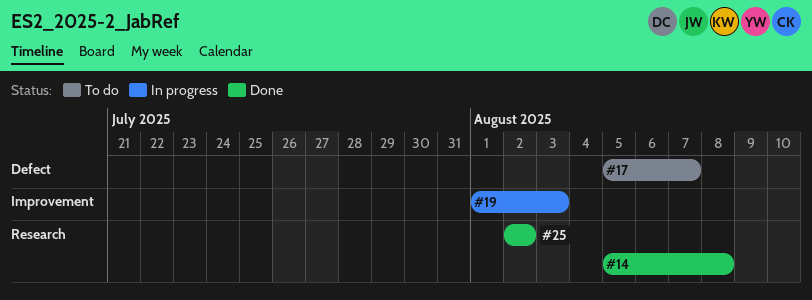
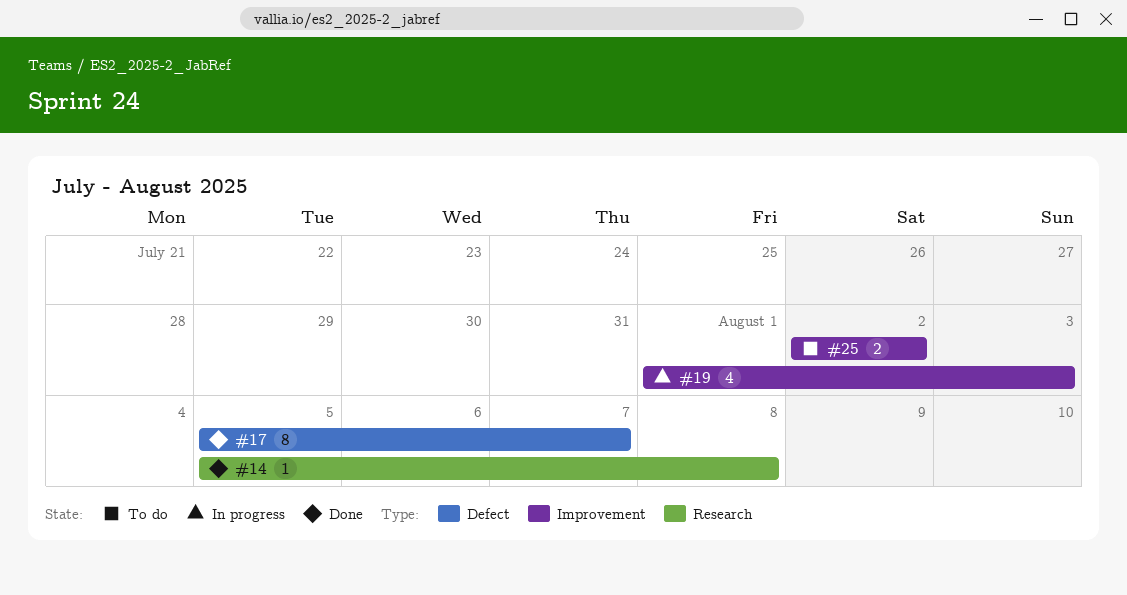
#17, status: To do -> Done
#25, status: Done -> To do
#25, label: Research -> Improvement

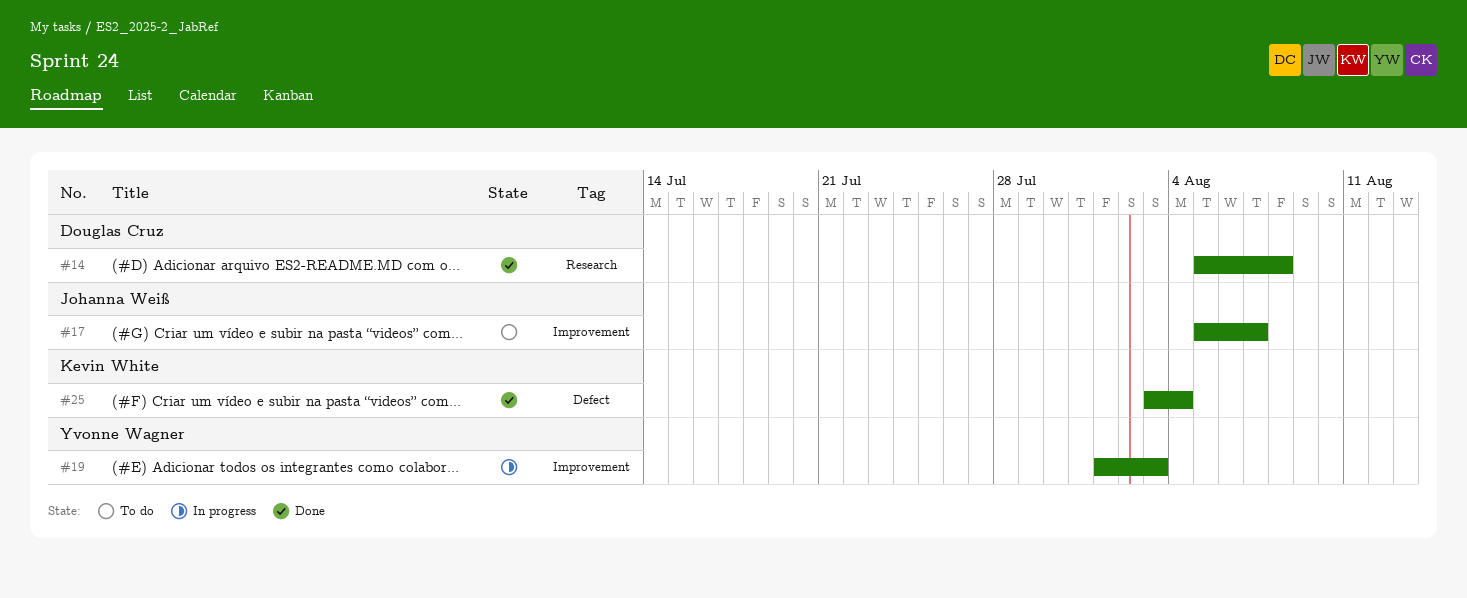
#17, status: Done -> To do
#17, label: Defect -> Improvement
#25, status: To do -> Done
#25, label: Improvement -> Defect
#25, start: Aug 2 -> Aug 3
#25, due: Aug 2 -> Aug 4

